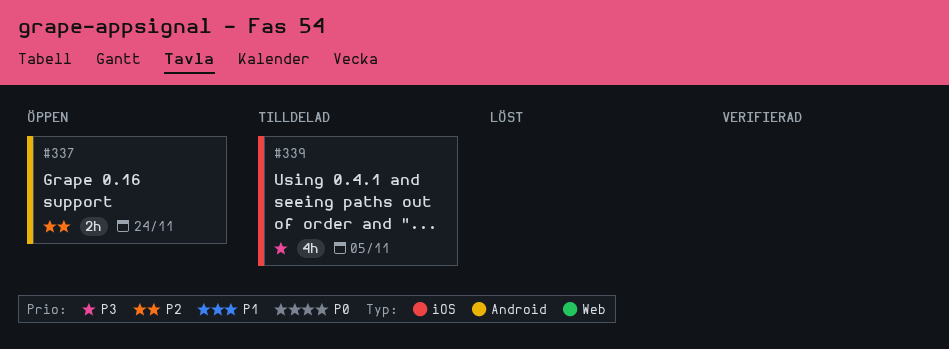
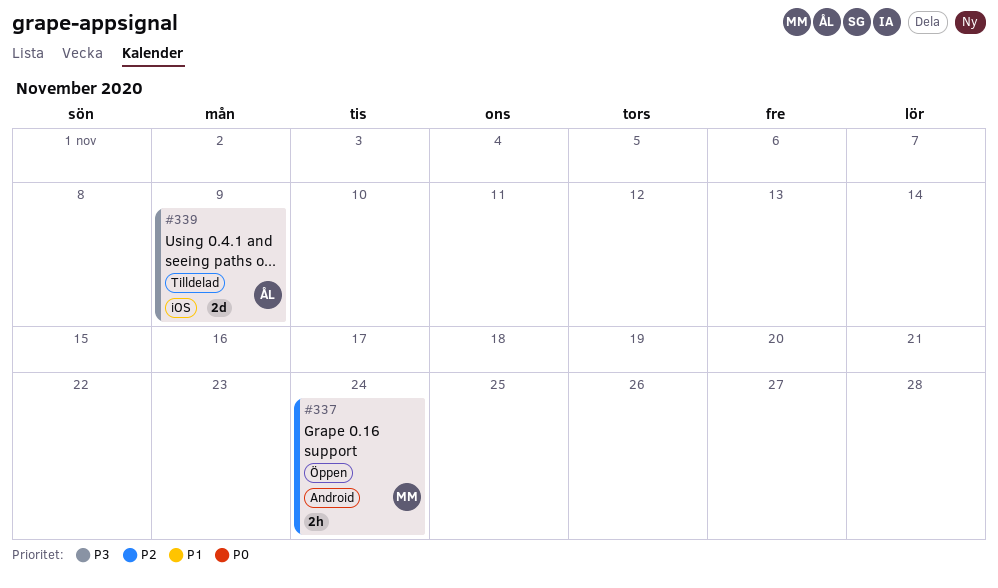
#339, estimate: 4h -> 2d
#339, due: Nov 5 -> Nov 9

